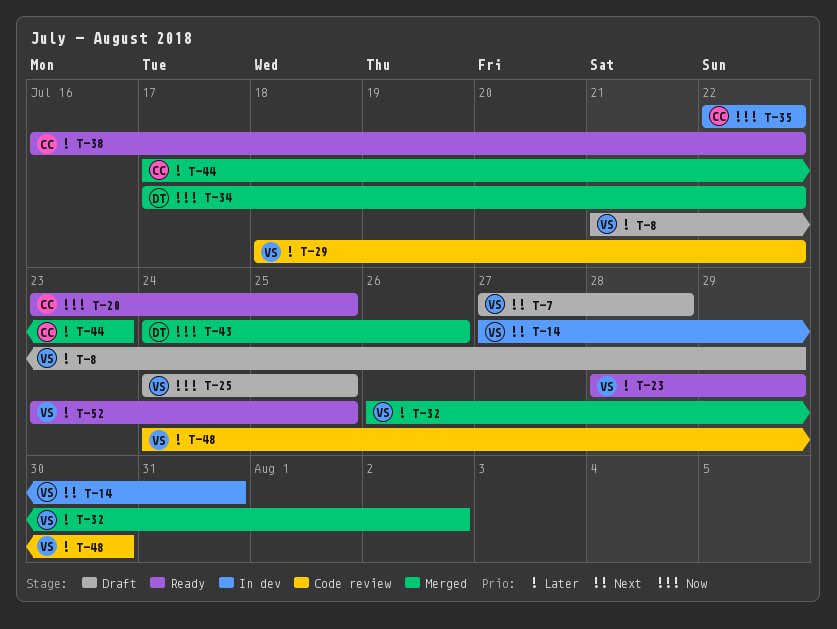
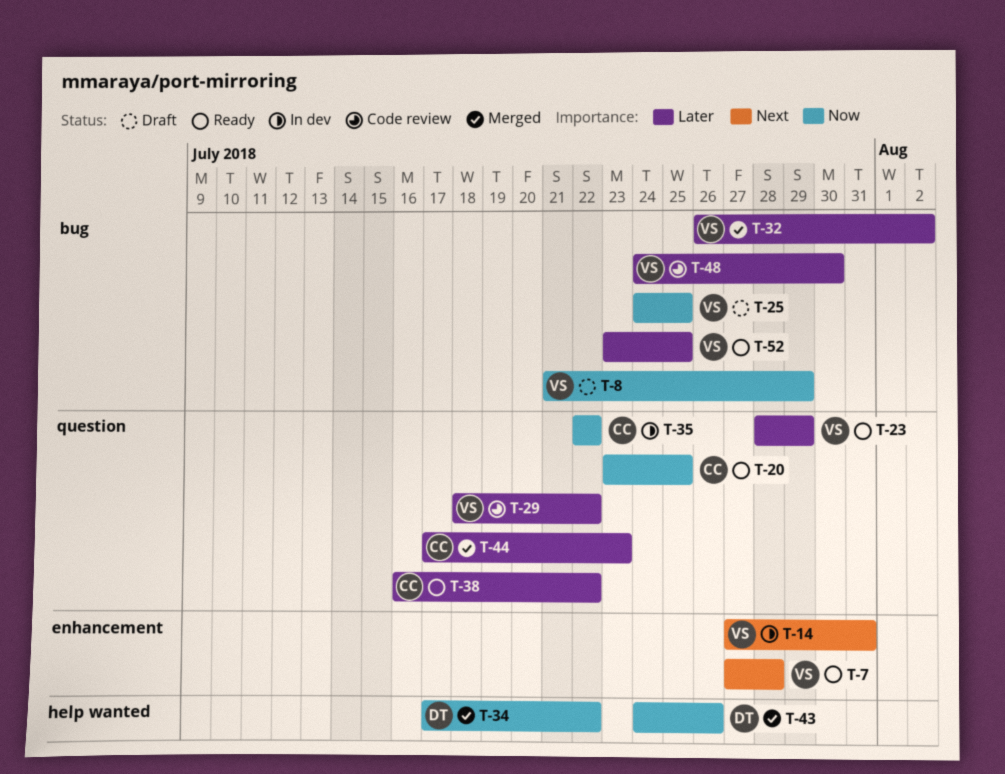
T-7, status: Draft -> Ready
T-8, priority: Later -> Now

